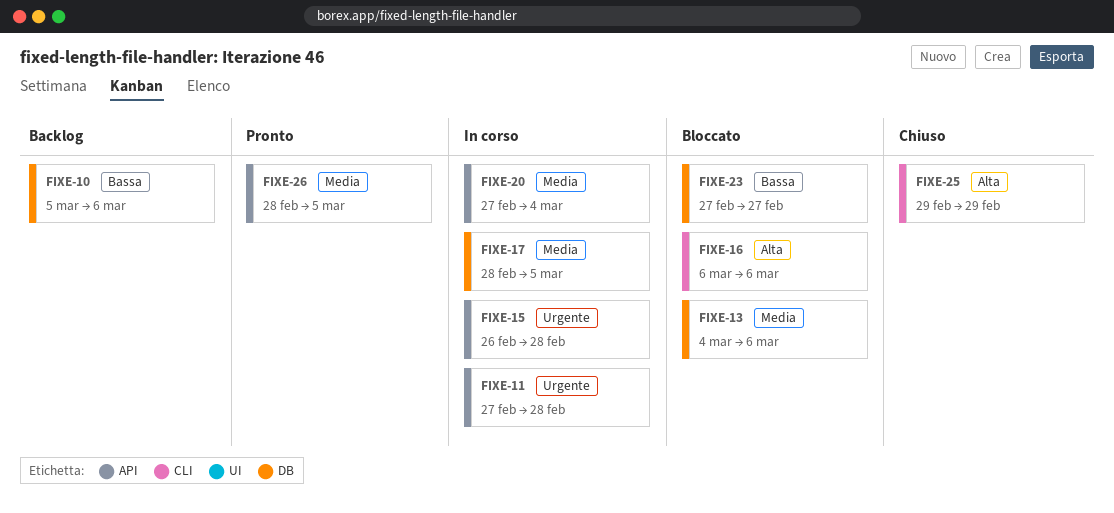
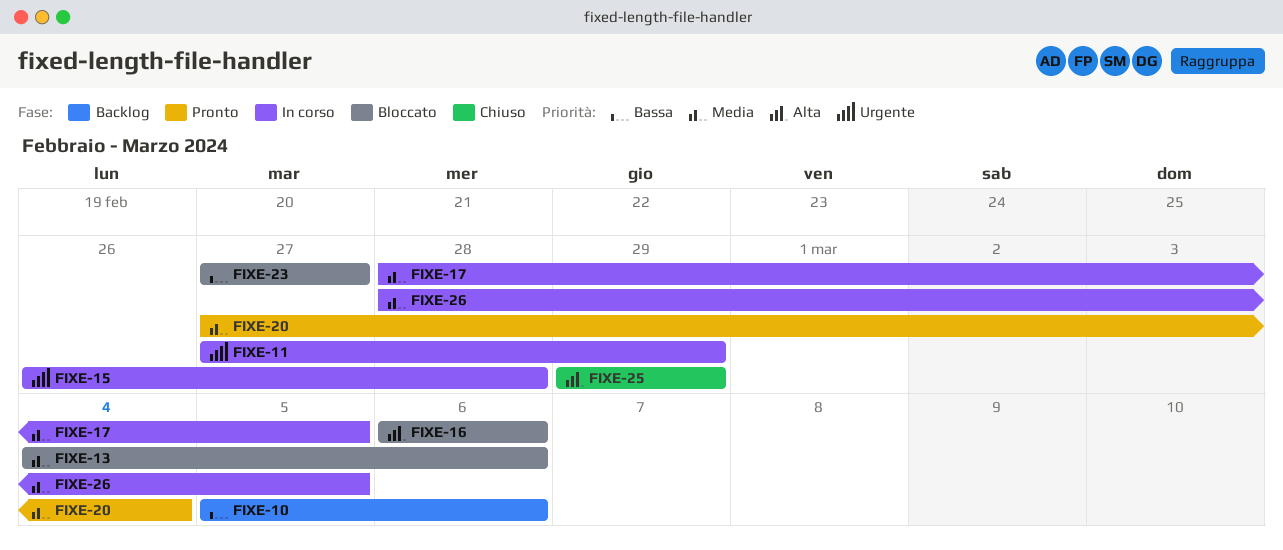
FIXE-11, due: Feb 28 -> Feb 29
FIXE-20, status: In corso -> Pronto
FIXE-26, status: Pronto -> In corso

